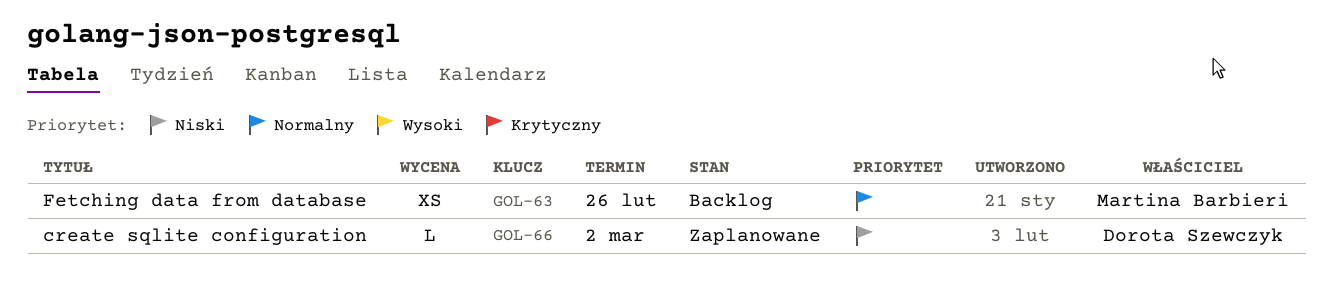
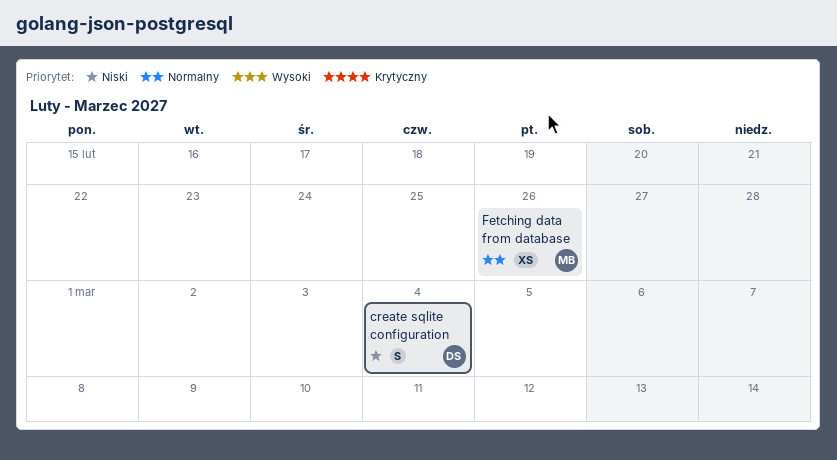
create sqlite configuration, estimate: L -> S
create sqlite configuration, due: Mar 2 -> Mar 4

